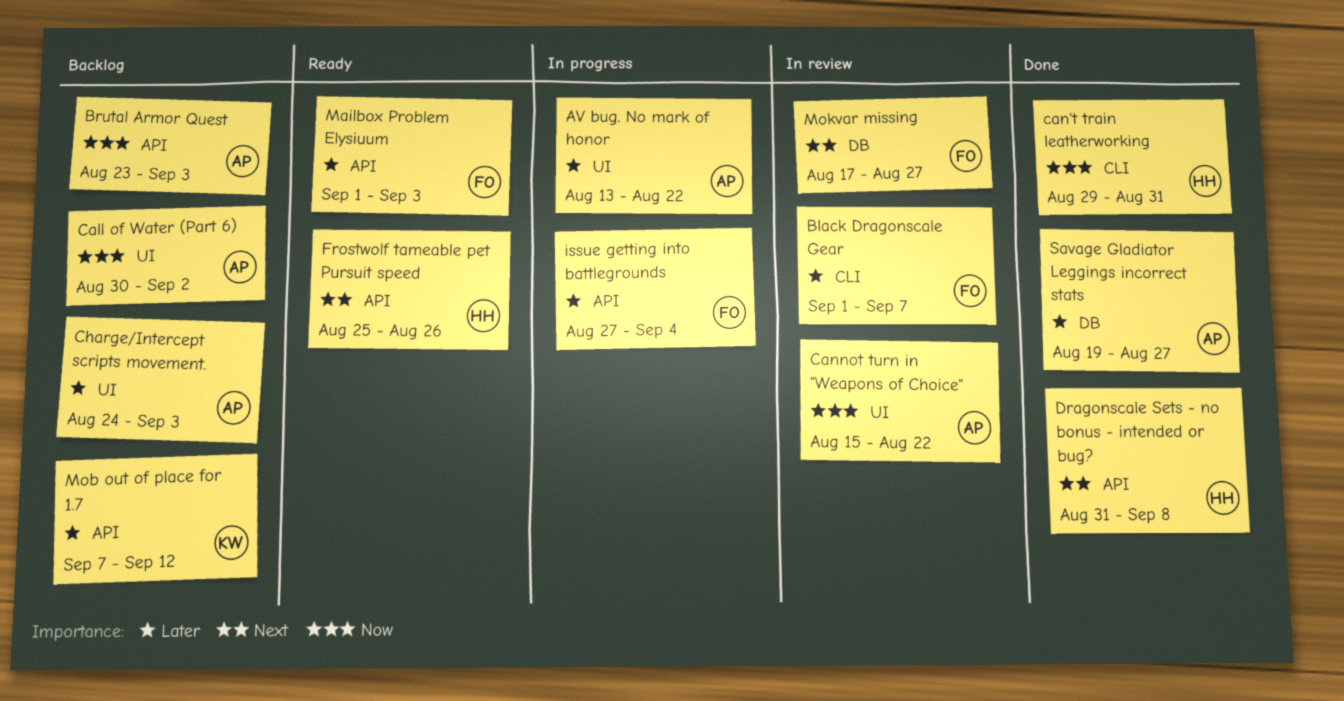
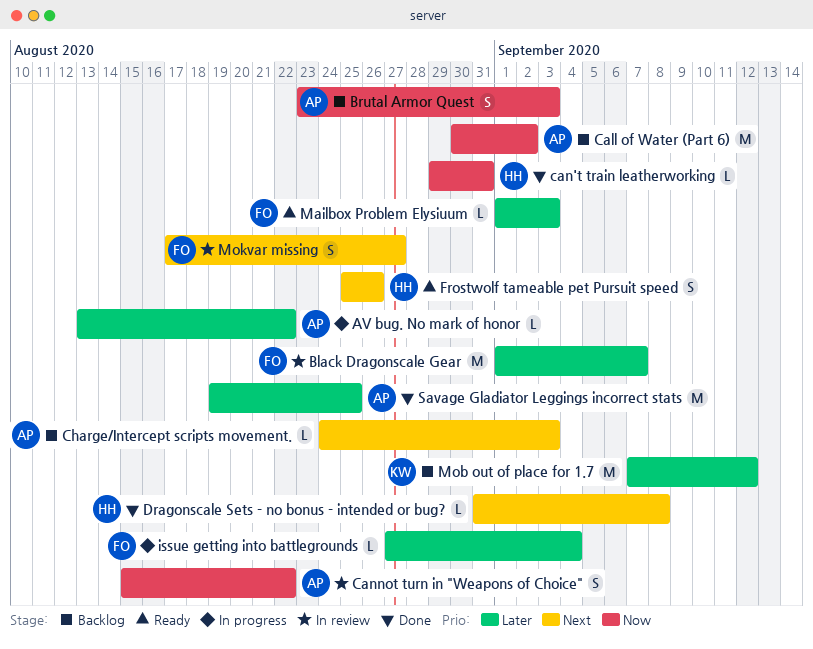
Charge/Intercept scripts movement., priority: Later -> Next
Savage Gladiator Leggings incorrect stats, due: Aug 27 -> Aug 25

